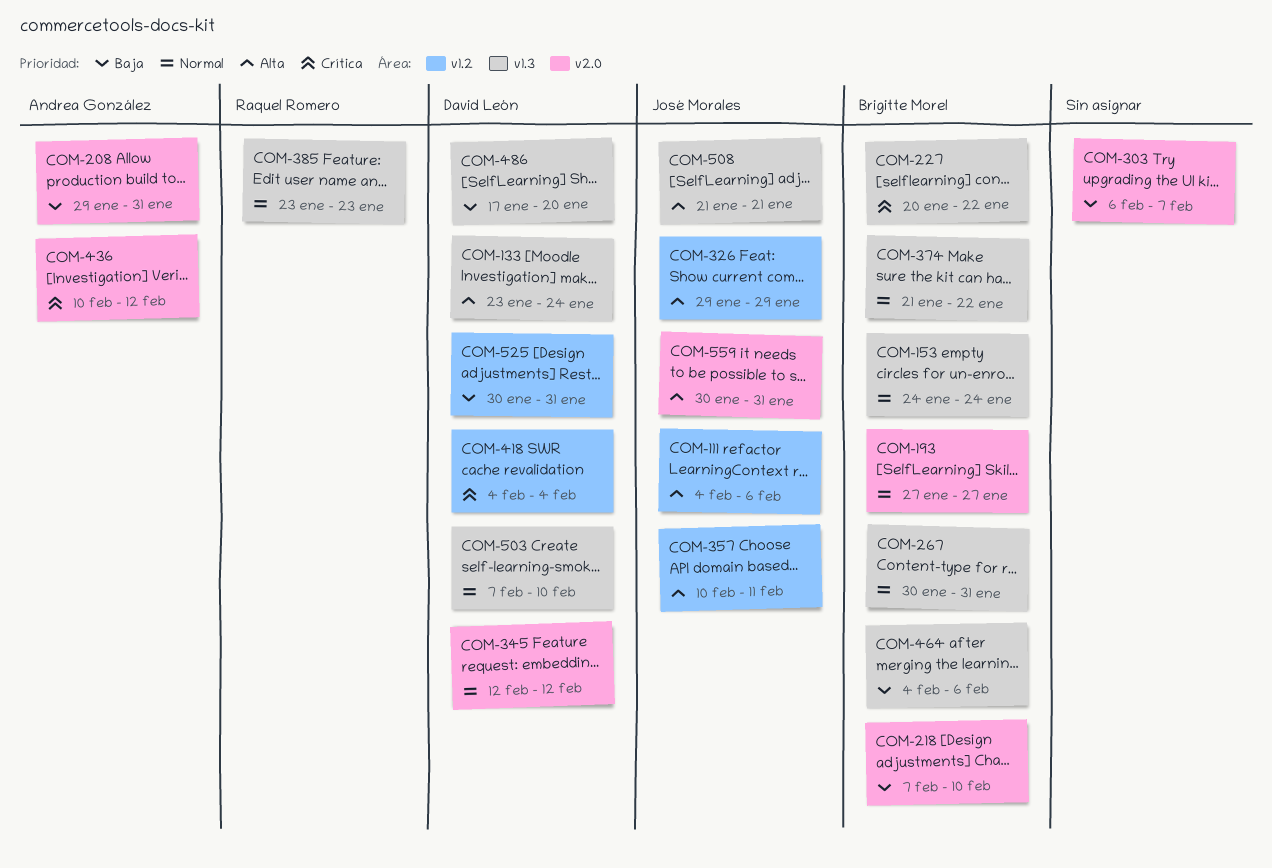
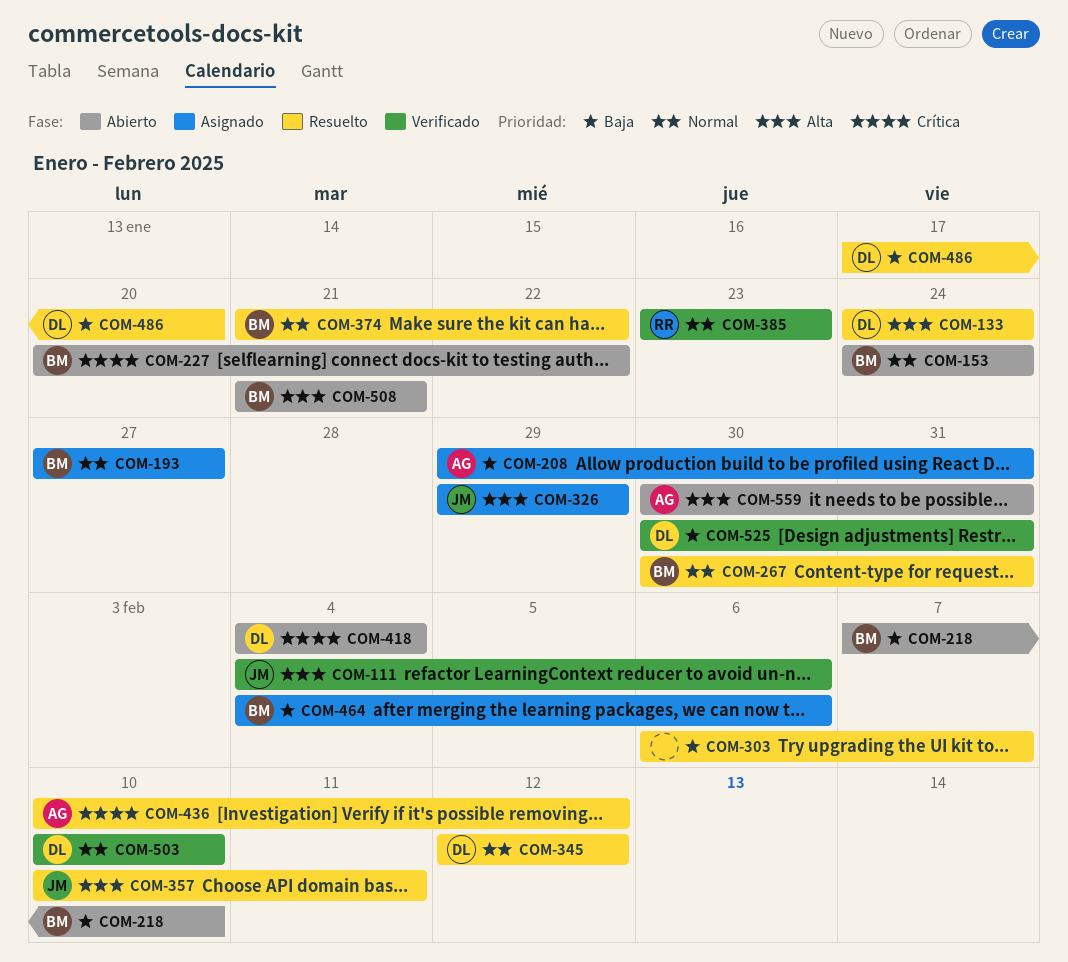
COM-133, start: Jan 23 -> Jan 24
COM-503, start: Feb 7 -> Feb 10
COM-508, owner: José Morales -> Brigitte Morel
COM-559, owner: José Morales -> Andrea González

